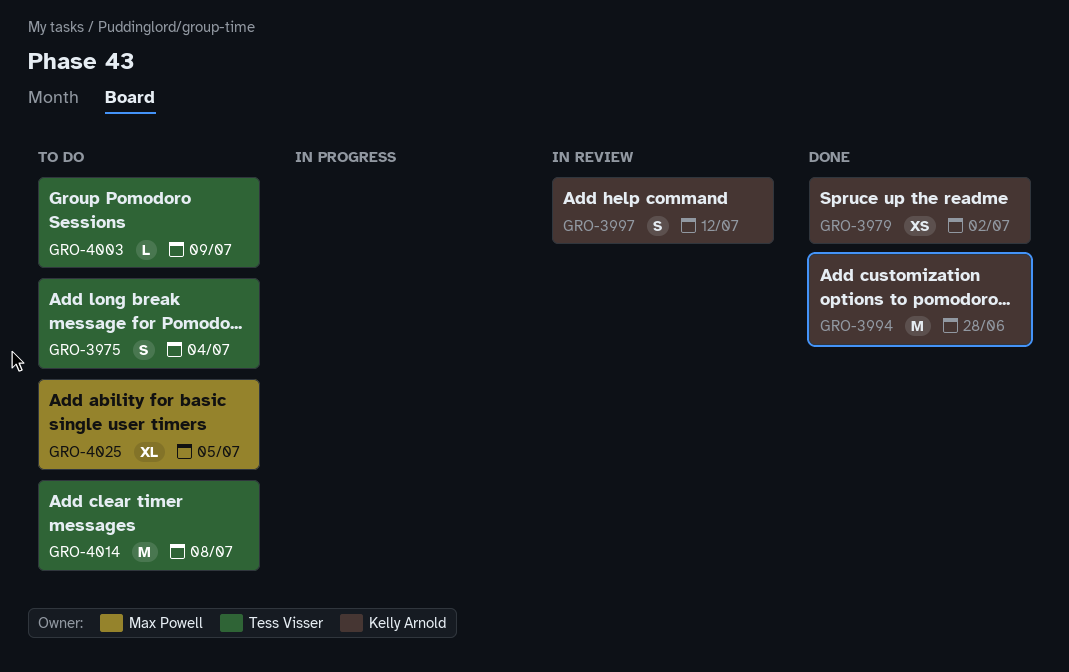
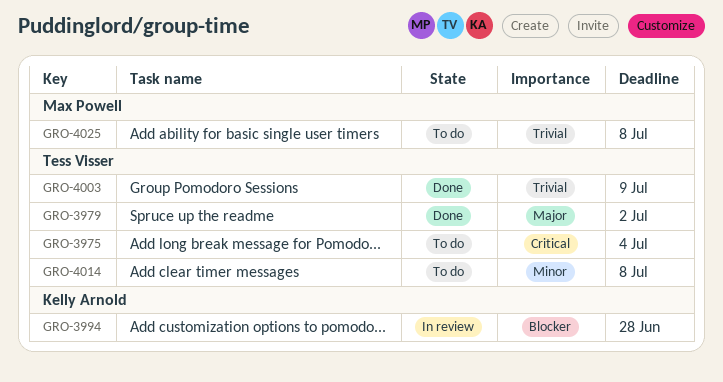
GRO-3979, owner: Kelly Arnold -> Tess Visser
GRO-3994, status: Done -> In review
GRO-3997: present -> none
GRO-4003, status: To do -> Done
GRO-4025, due: Jul 5 -> Jul 8

